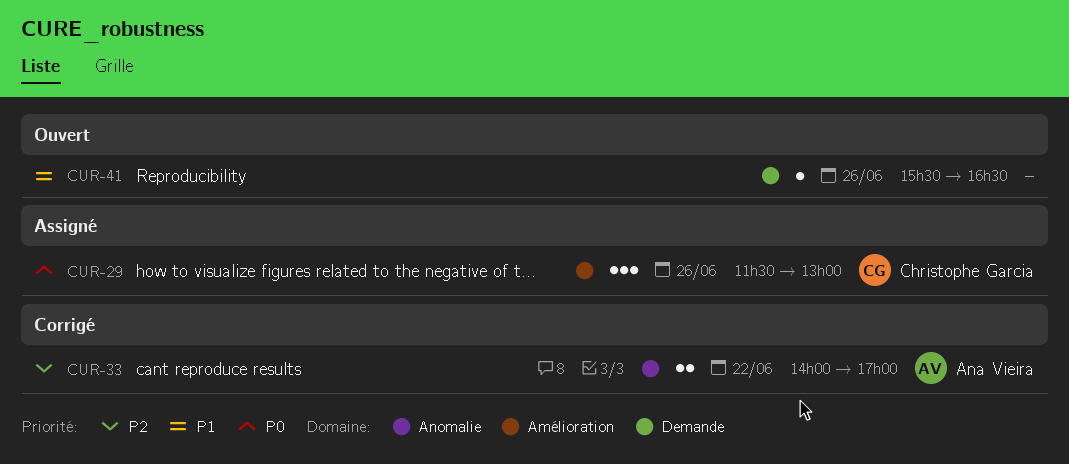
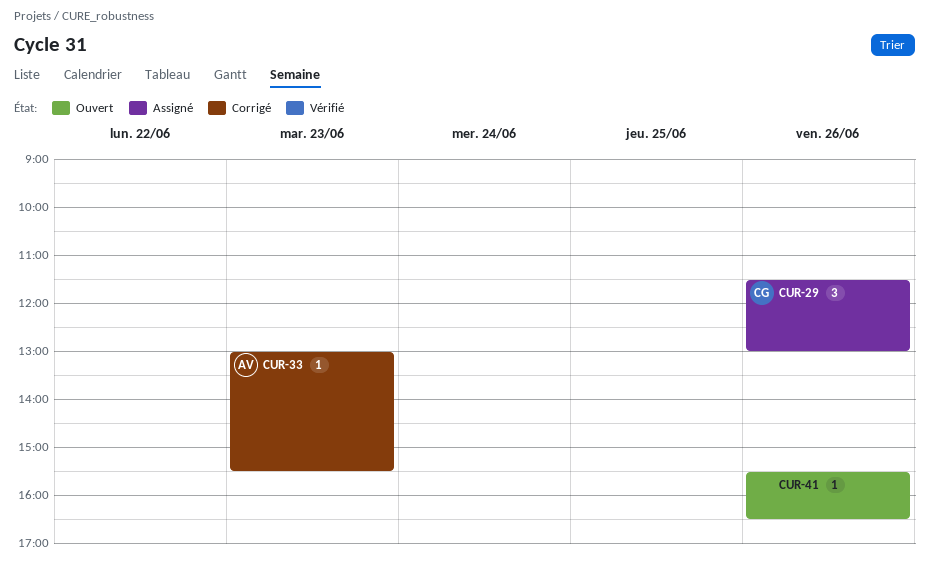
CUR-33, estimate: 2 -> 1
CUR-33, day: Jun 22 -> Jun 23
CUR-33, begins: 14:00 -> 13:00
CUR-33, ends: 17:00 -> 15:30

